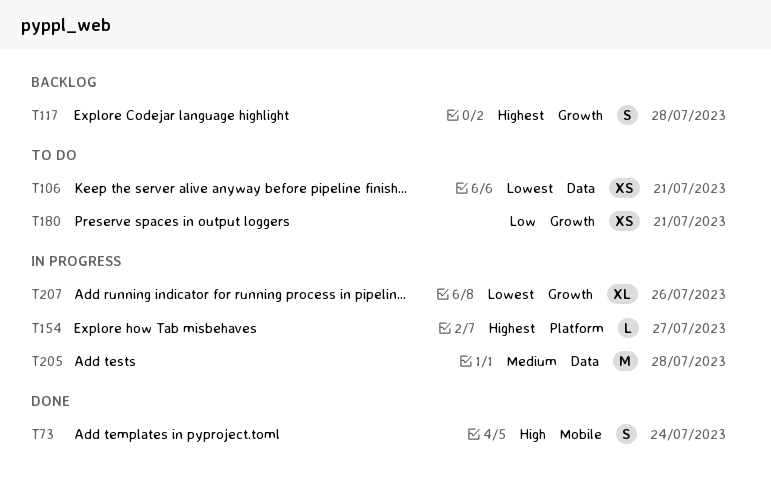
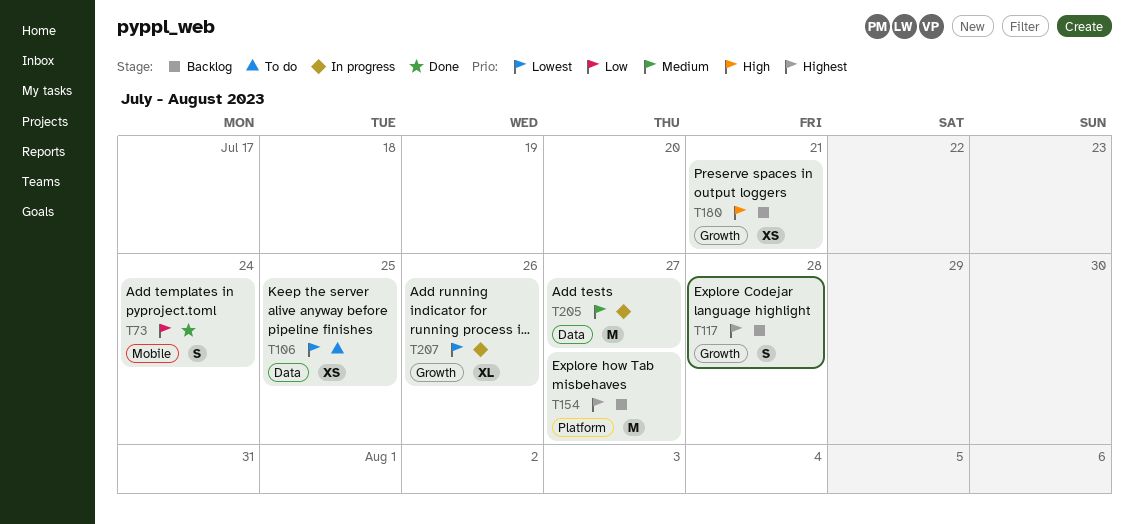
T73, priority: High -> Low
T106, due: Jul 21 -> Jul 25
T154, status: In progress -> Backlog
T154, estimate: L -> M
T180, status: To do -> Backlog
T180, priority: Low -> High
T205, due: Jul 28 -> Jul 27

